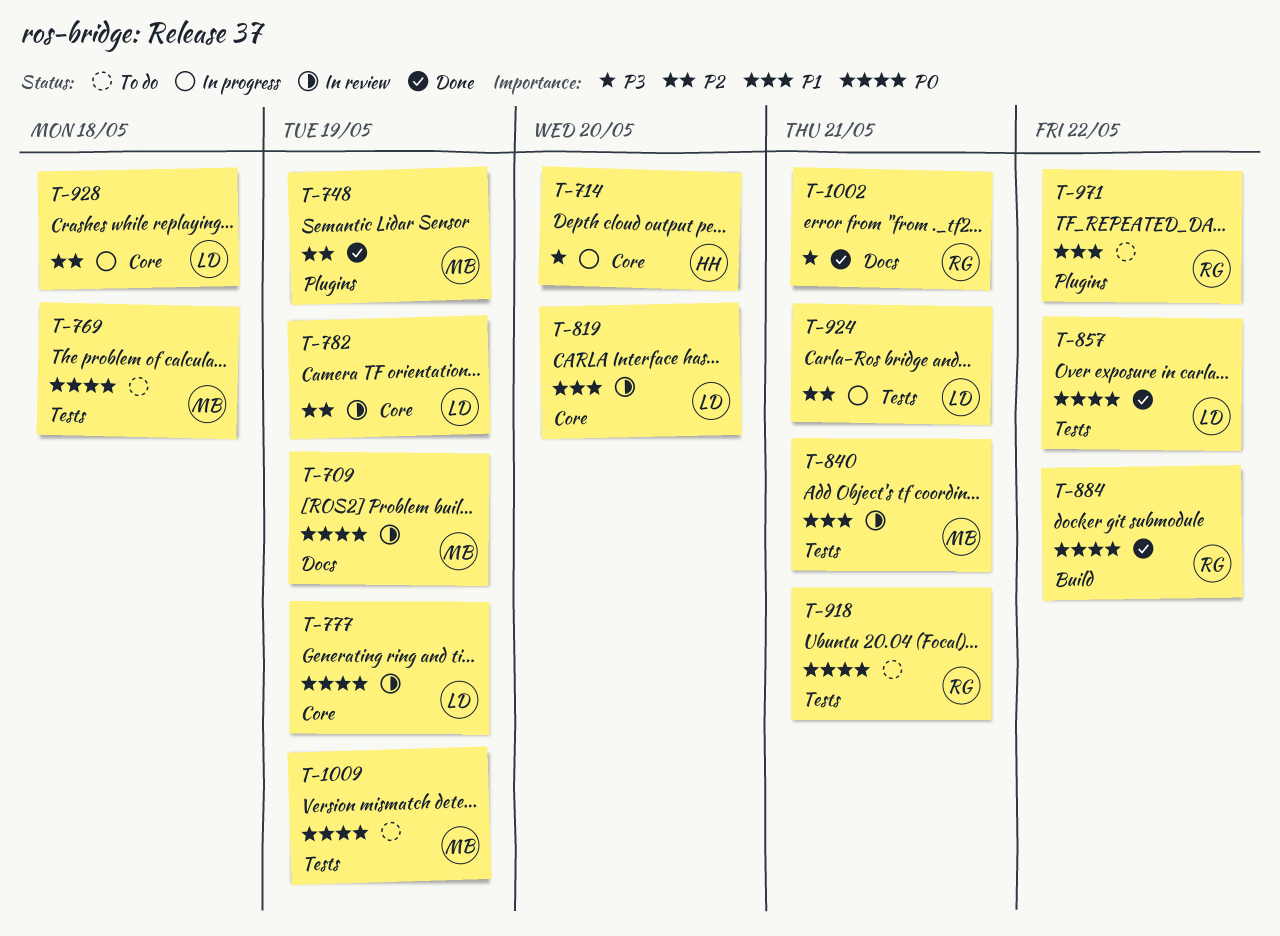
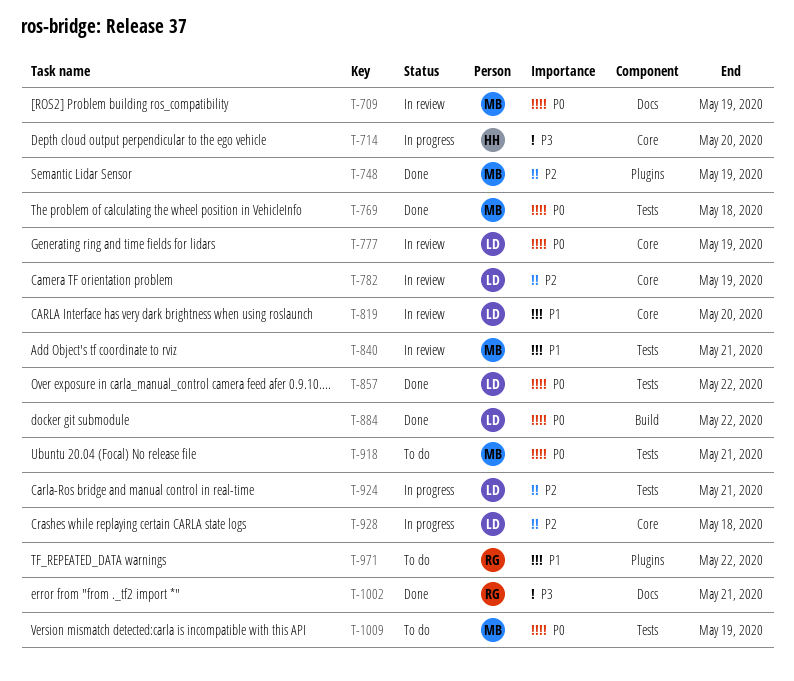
T-769, status: To do -> Done
T-884, owner: RG -> LD
T-918, owner: RG -> MB

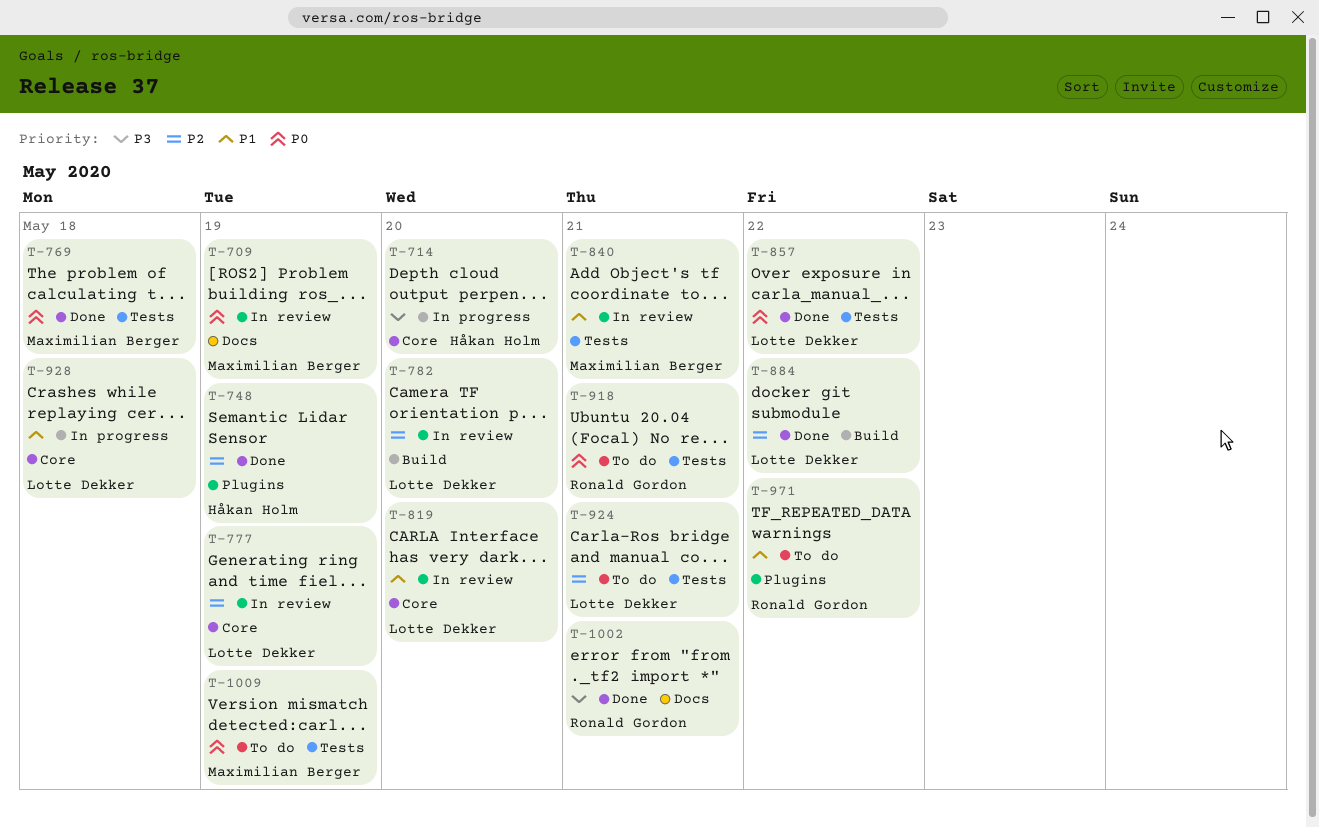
T-748, owner: Maximilian Berger -> Håkan Holm
T-777, priority: P0 -> P2
T-782, label: Core -> Build
T-782, due: May 19 -> May 20
T-884, priority: P0 -> P2
T-918, owner: Maximilian Berger -> Ronald Gordon
T-924, status: In progress -> To do
T-928, priority: P2 -> P1

